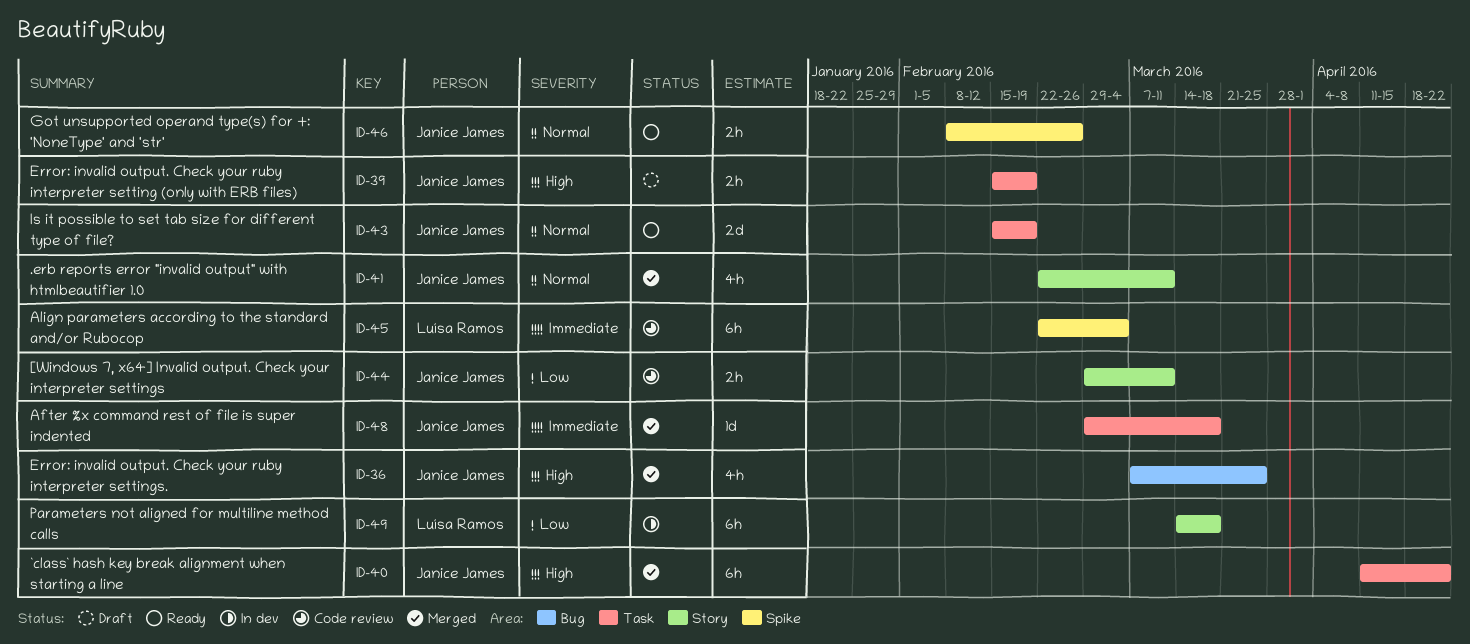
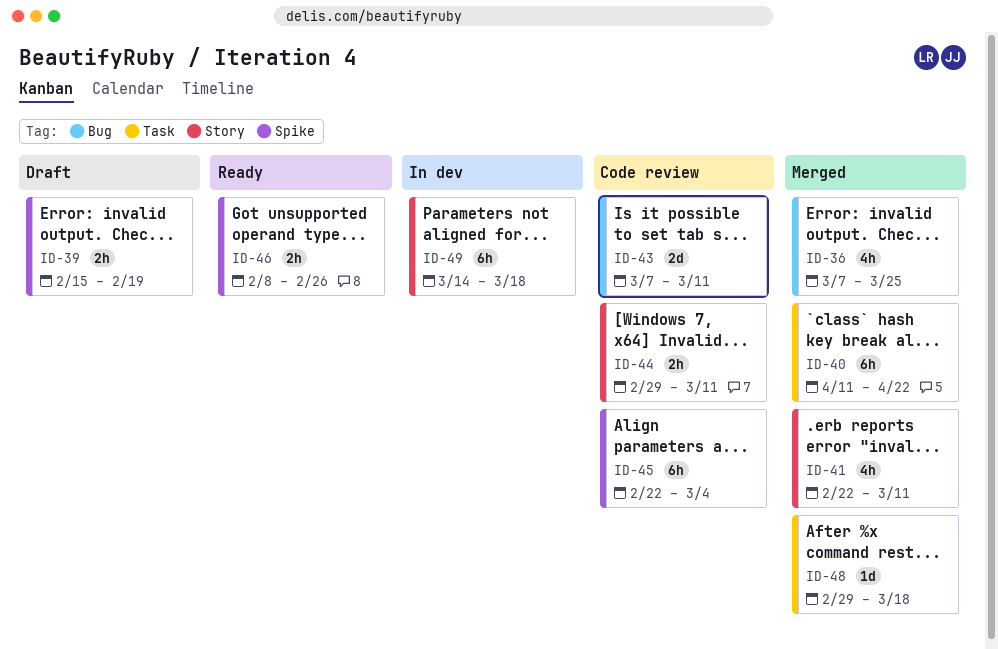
ID-39, label: Task -> Spike
ID-43, status: Ready -> Code review
ID-43, label: Task -> Bug
ID-43, start: Feb 15 -> Mar 7
ID-43, due: Feb 19 -> Mar 11

